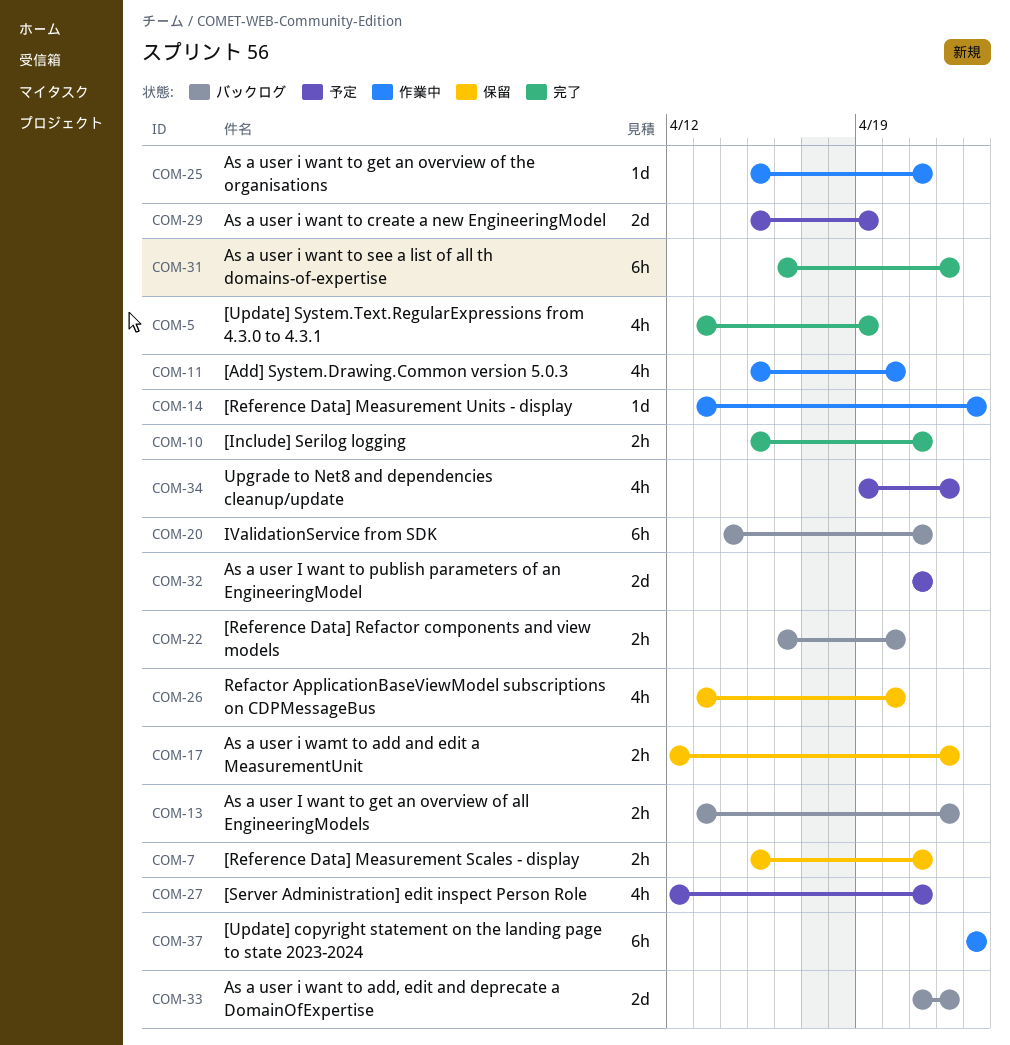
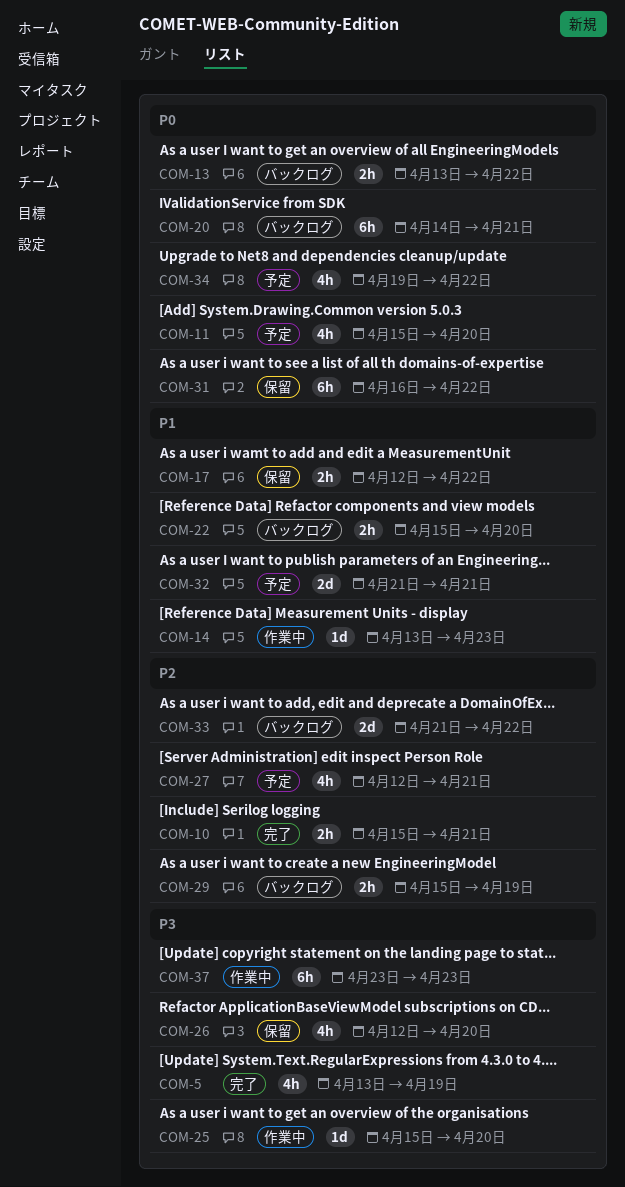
COM-7: present -> none
COM-11, status: 作業中 -> 予定
COM-22, start: Apr 16 -> Apr 15
COM-25, due: Apr 21 -> Apr 20
COM-26, start: Apr 13 -> Apr 12
COM-29, status: 予定 -> バックログ
COM-29, estimate: 2d -> 2h
COM-31, status: 完了 -> 保留

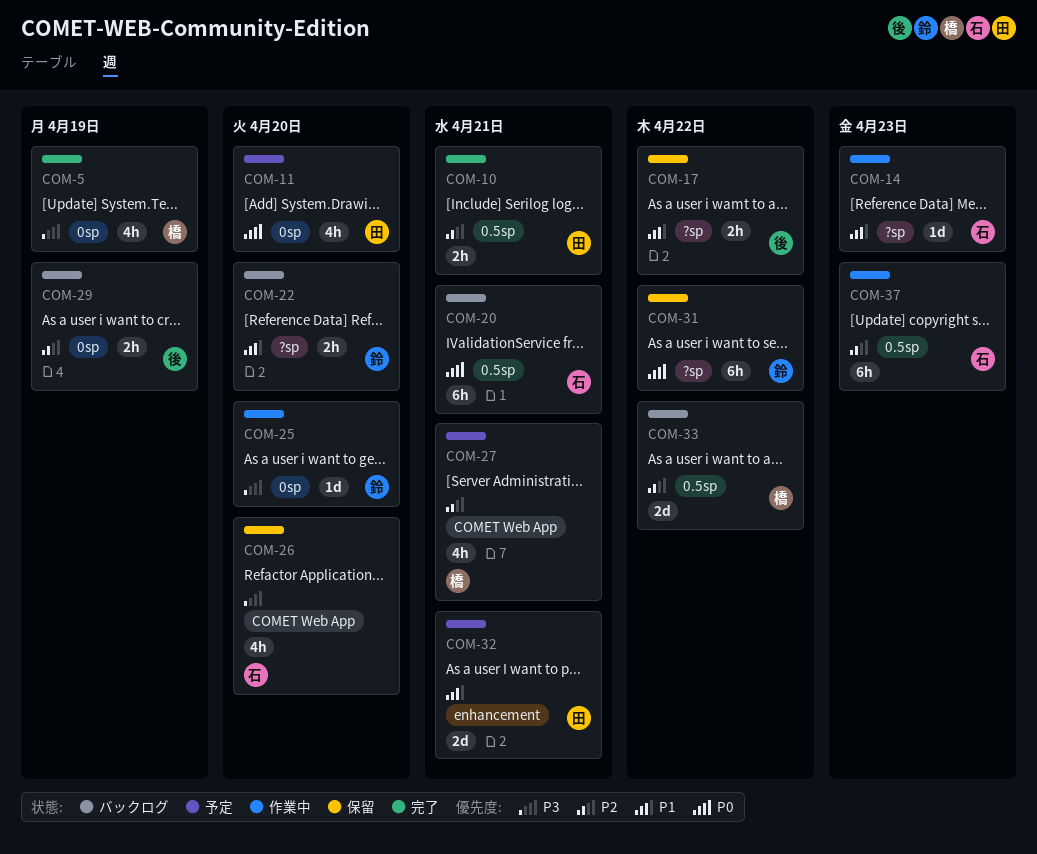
COM-13: present -> none
COM-34: present -> none
COM-37, priority: P3 -> P2

